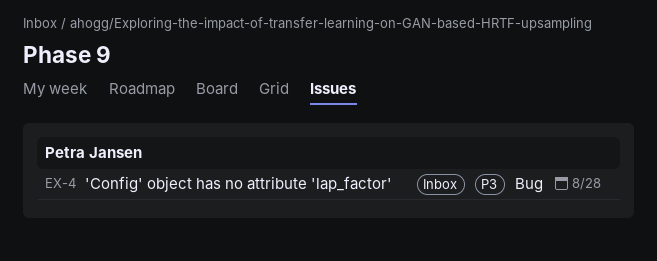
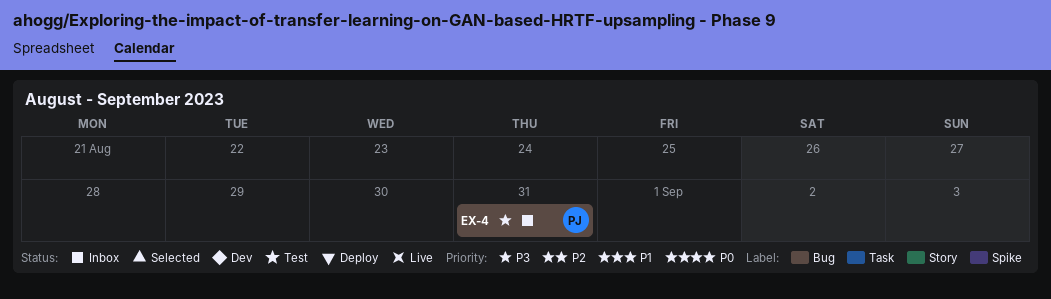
EX-4, due: Aug 28 -> Aug 31

